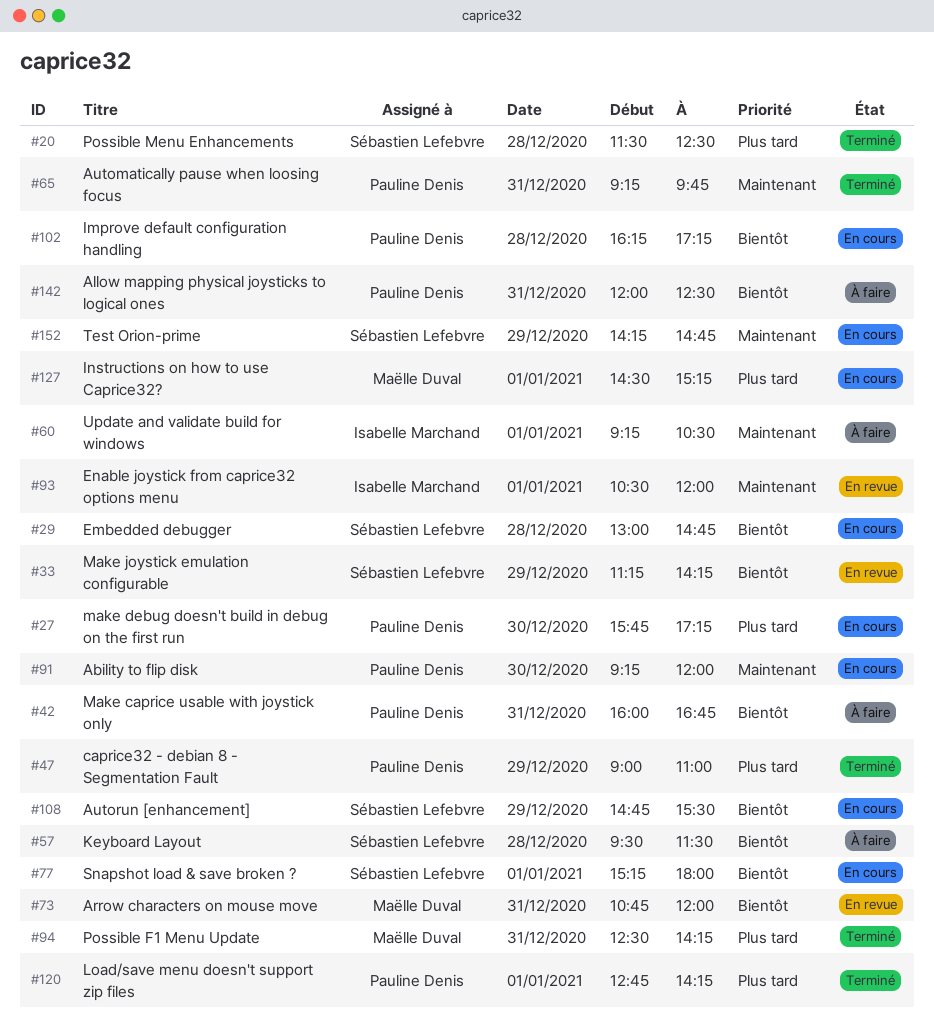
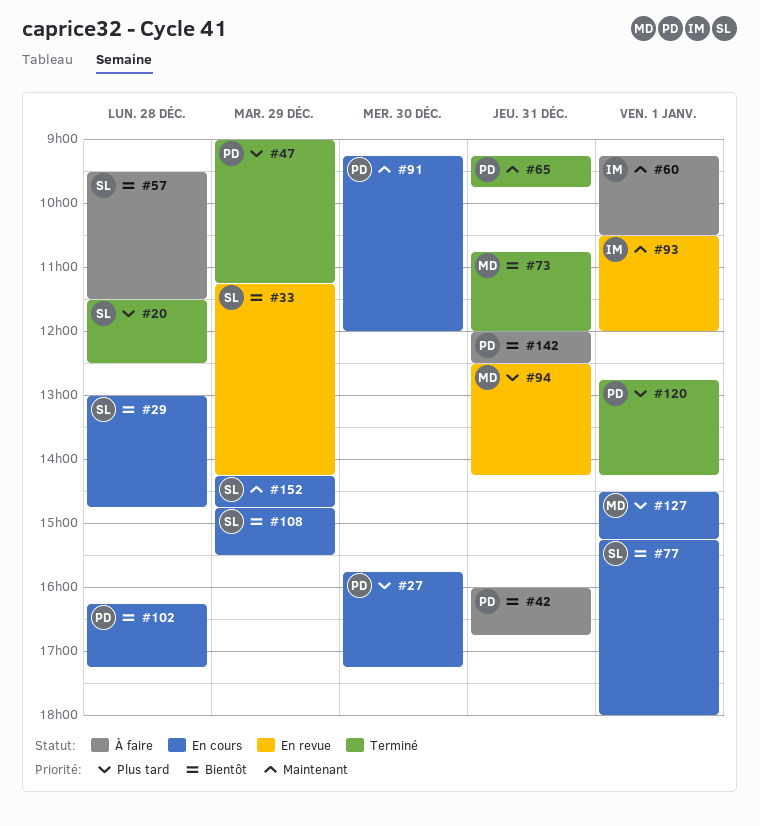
#47, ends: 11:00 -> 11:15
#73, status: En revue -> Terminé
#94, status: Terminé -> En revue

